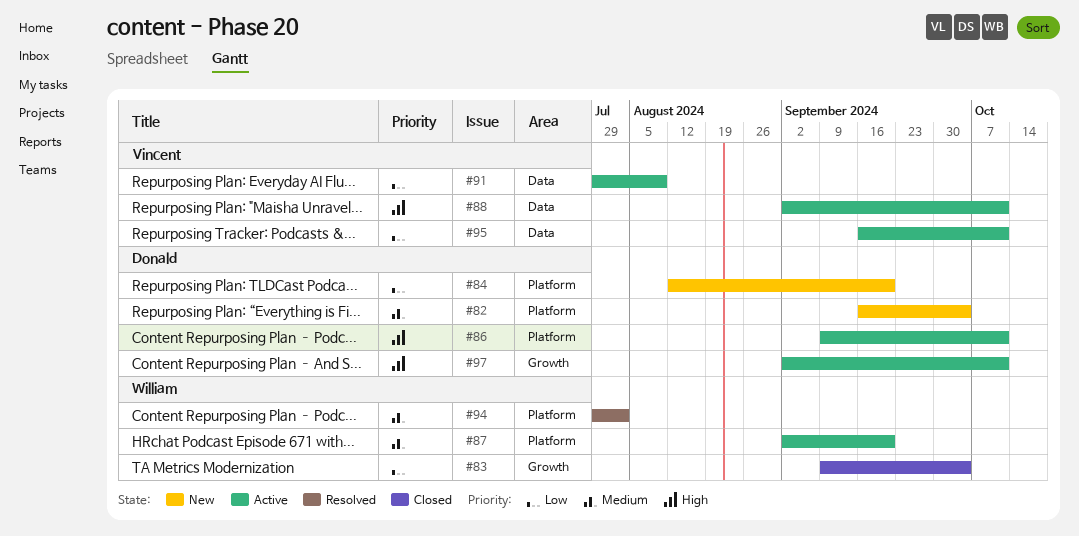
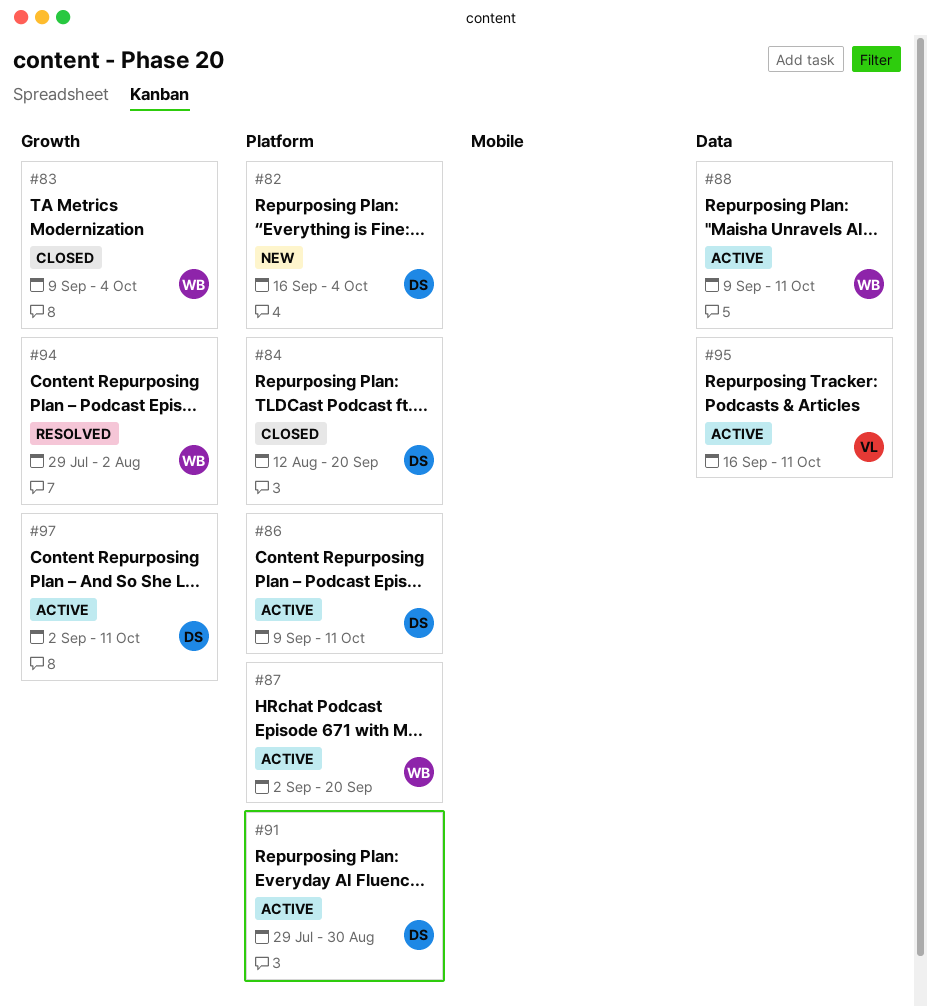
#84, status: New -> Closed
#88, owner: Vincent -> William
#88, start: Sep 2 -> Sep 9
#91, owner: Vincent -> Donald
#91, label: Data -> Platform
#91, due: Aug 9 -> Aug 30
#94, label: Platform -> Growth

